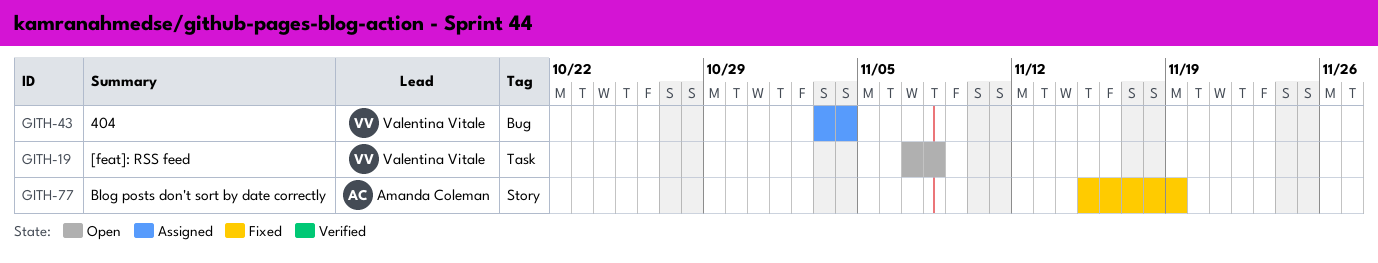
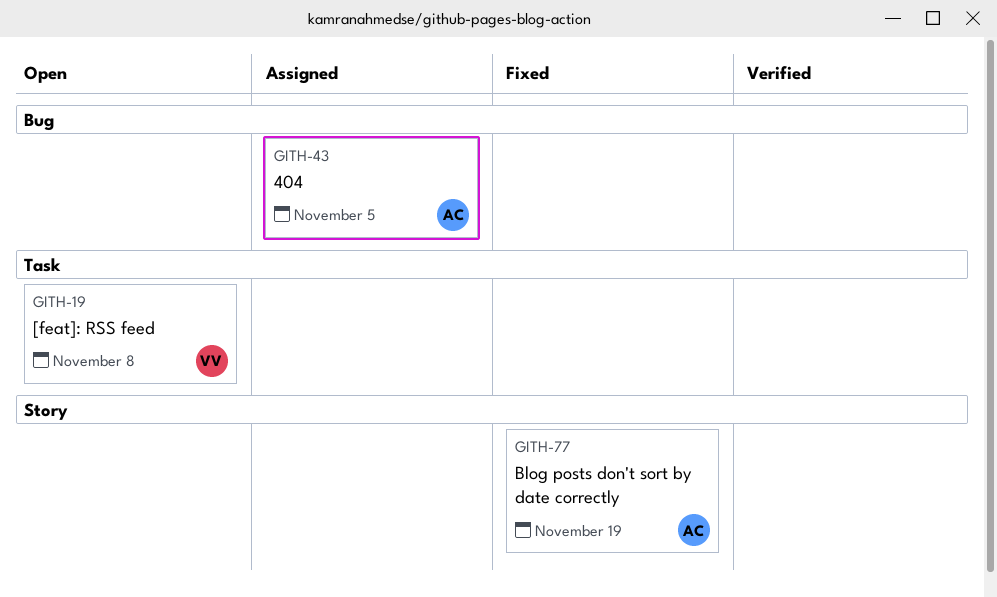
GITH-43, owner: Valentina Vitale -> Amanda Coleman
GITH-43, due: Nov 4 -> Nov 5

